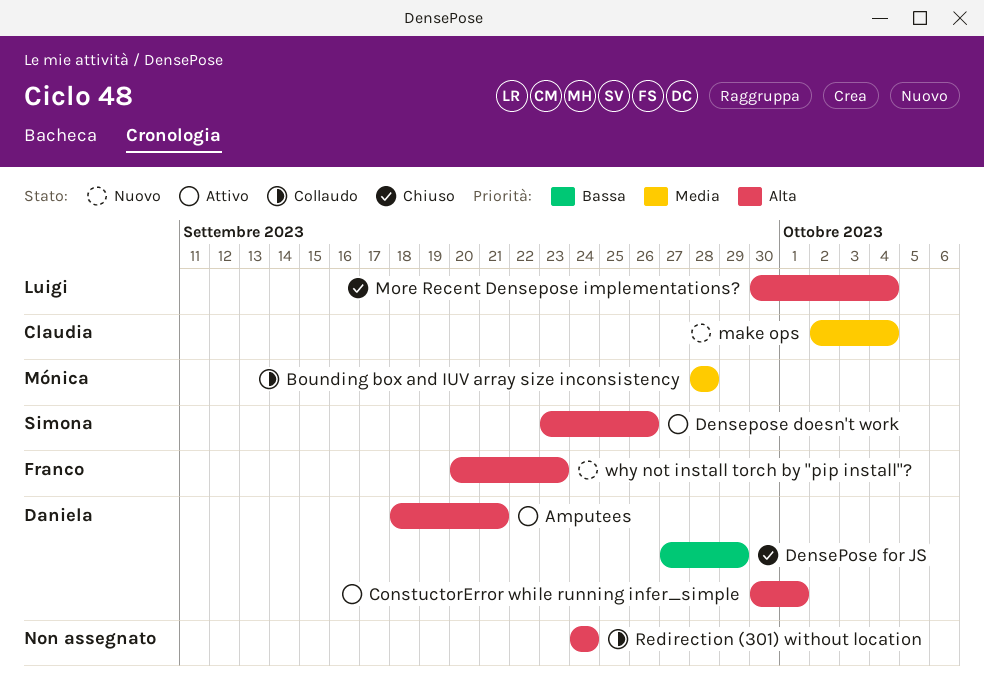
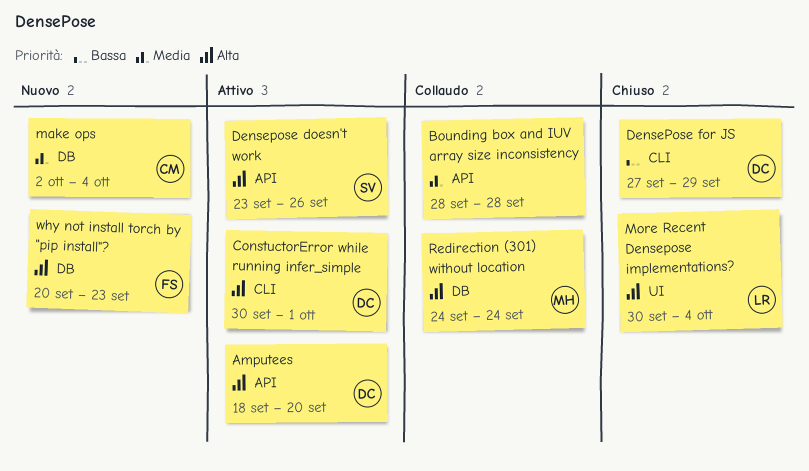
Amputees, due: Sep 21 -> Sep 20
Bounding box and IUV array size inconsistency, owner: Mónica -> none
Redirection (301) without location, owner: none -> Mónica

